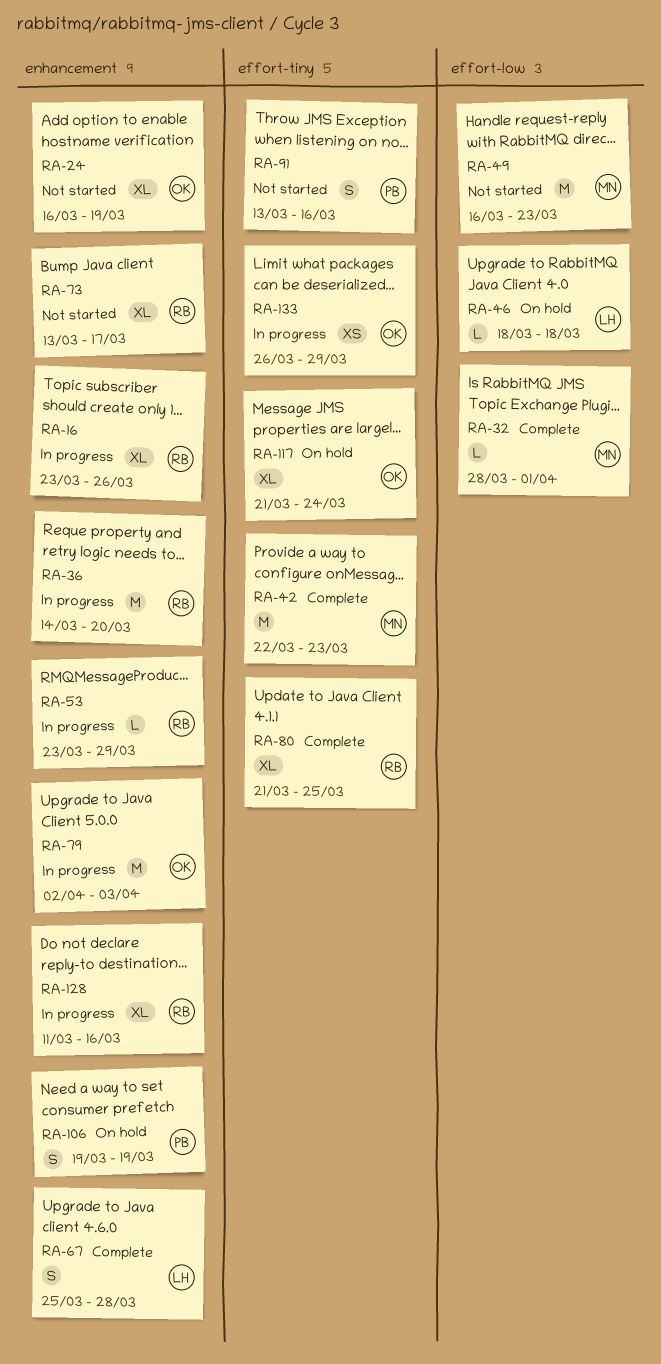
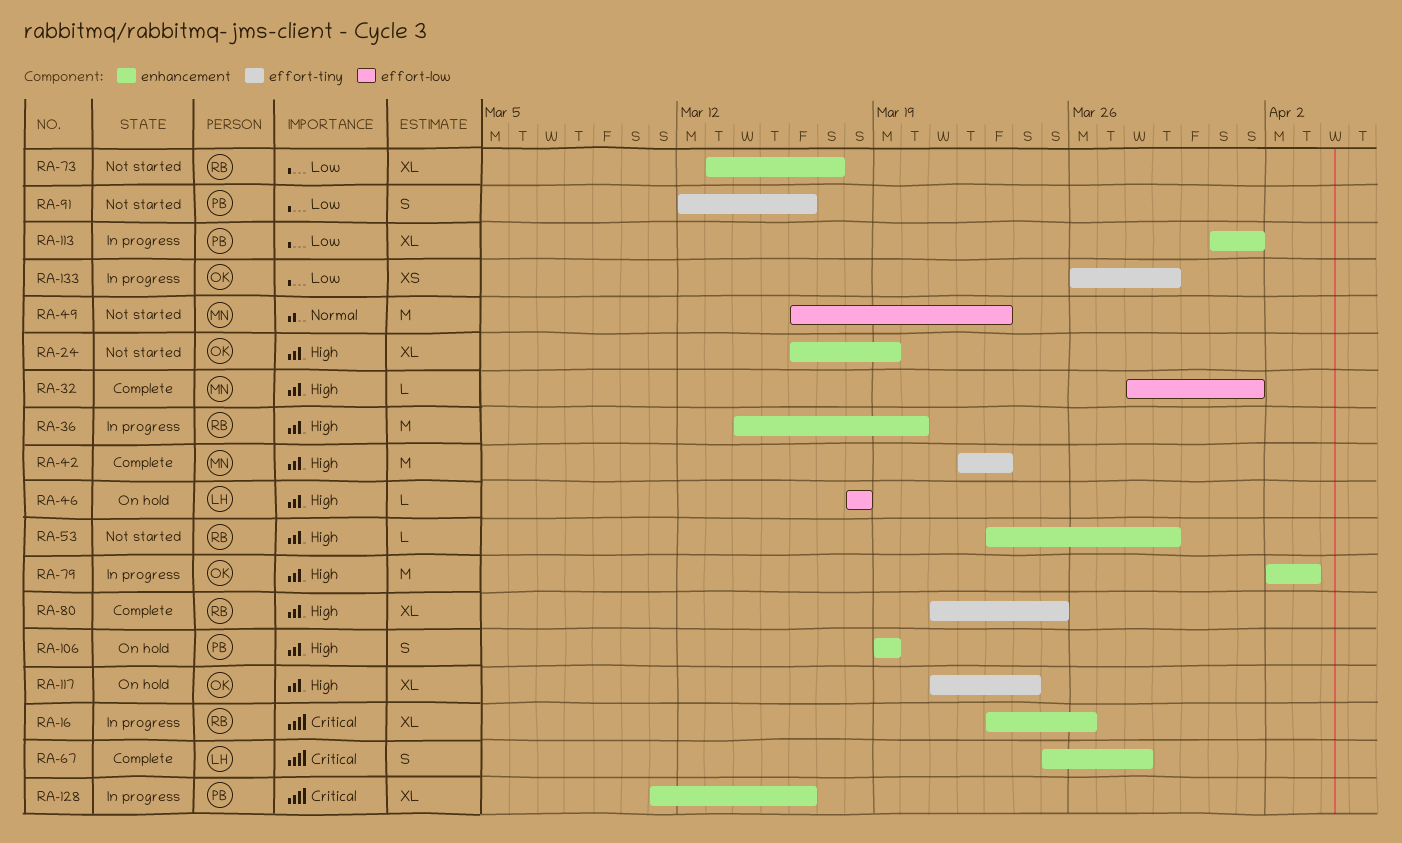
RA-53, status: In progress -> Not started
RA-91, start: Mar 13 -> Mar 12
RA-113: none -> present
RA-128, owner: RB -> PB

